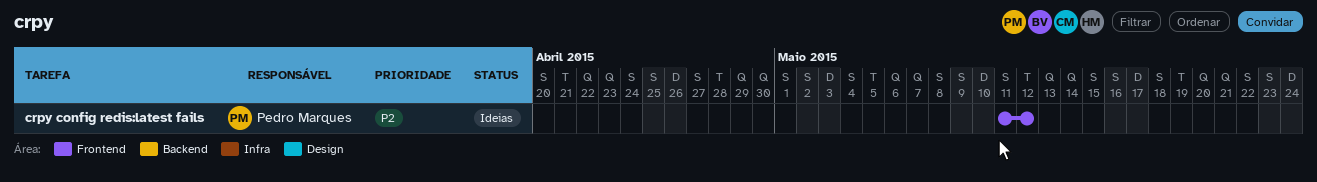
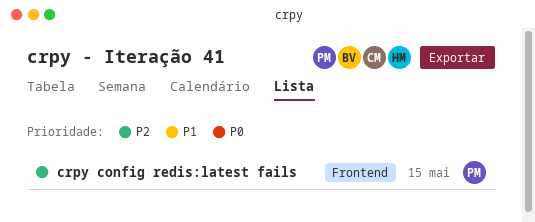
crpy config redis:latest fails, due: May 12 -> May 15

